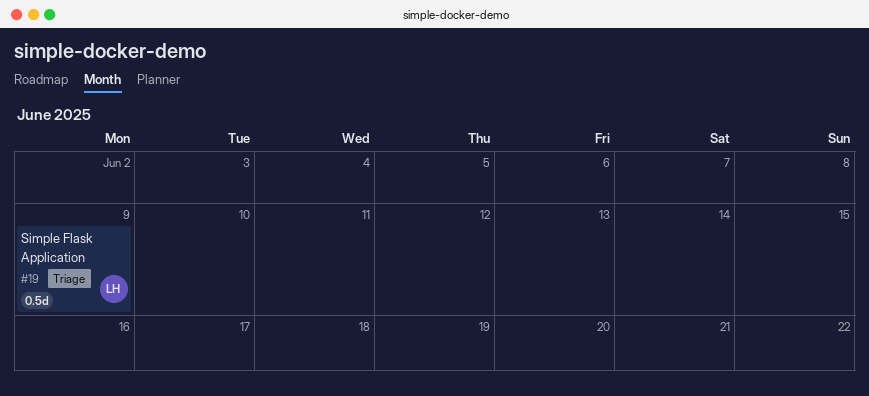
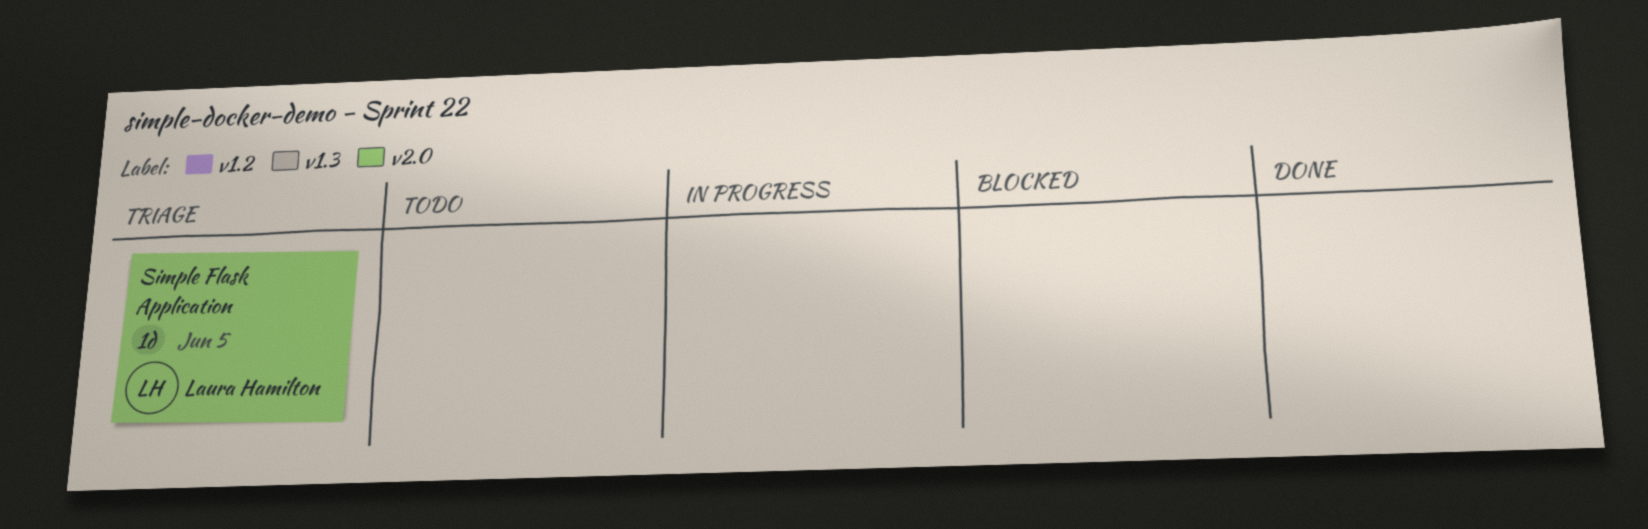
Simple Flask Application, estimate: 0.5d -> 1d
Simple Flask Application, due: Jun 9 -> Jun 5

